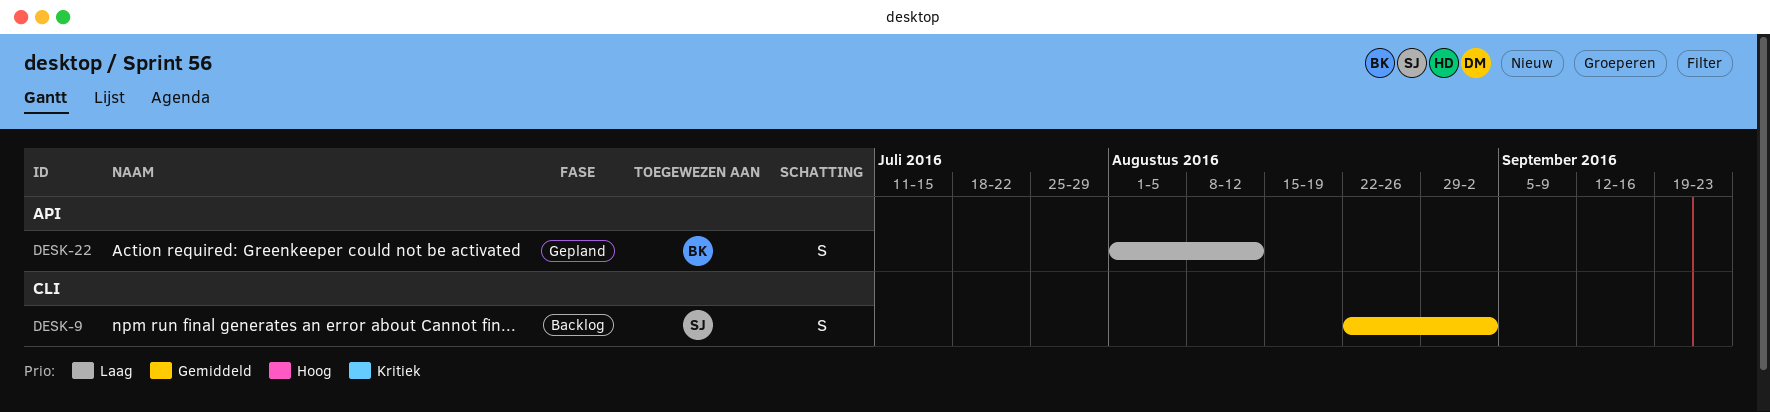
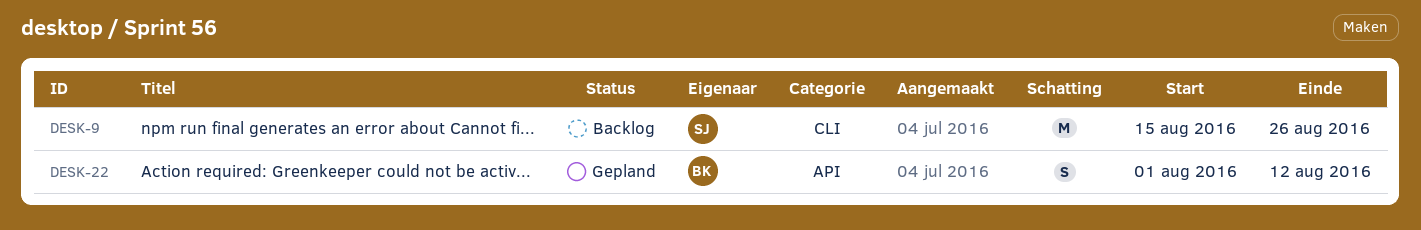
DESK-9, estimate: S -> M
DESK-9, start: Aug 22 -> Aug 15
DESK-9, due: Sep 2 -> Aug 26

